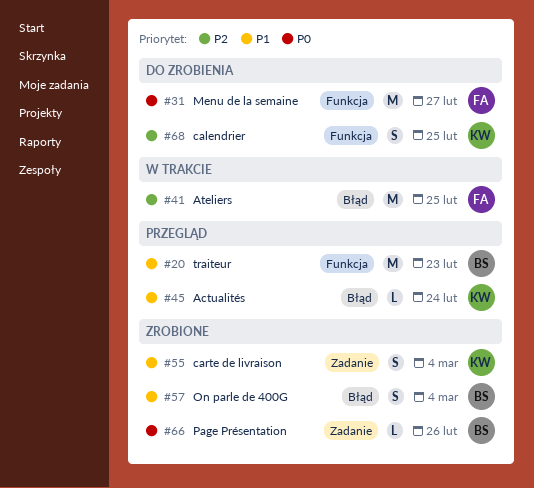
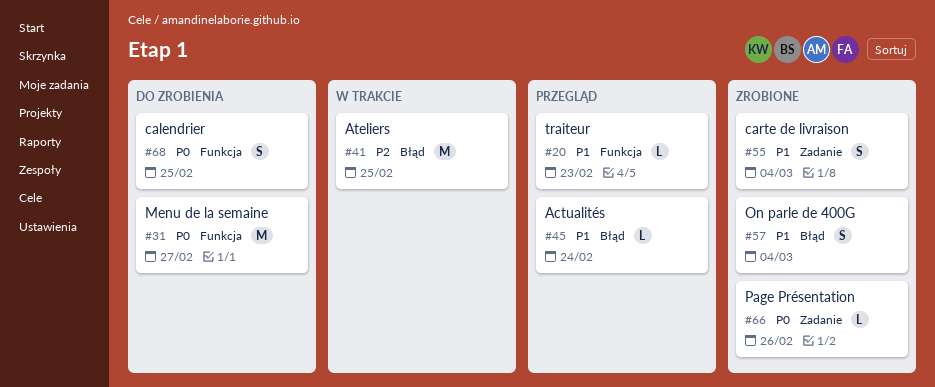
#20, estimate: M -> L
#68, priority: P2 -> P0

